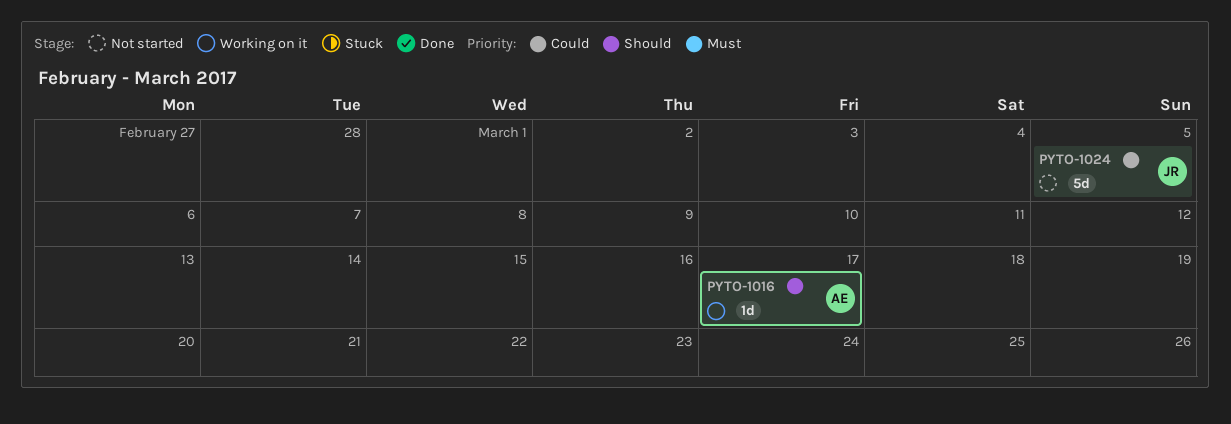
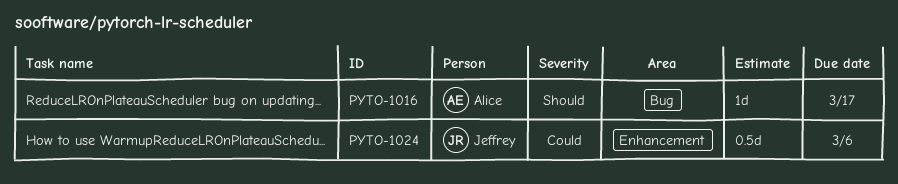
PYTO-1024, estimate: 5d -> 0.5d
PYTO-1024, due: Mar 5 -> Mar 6

